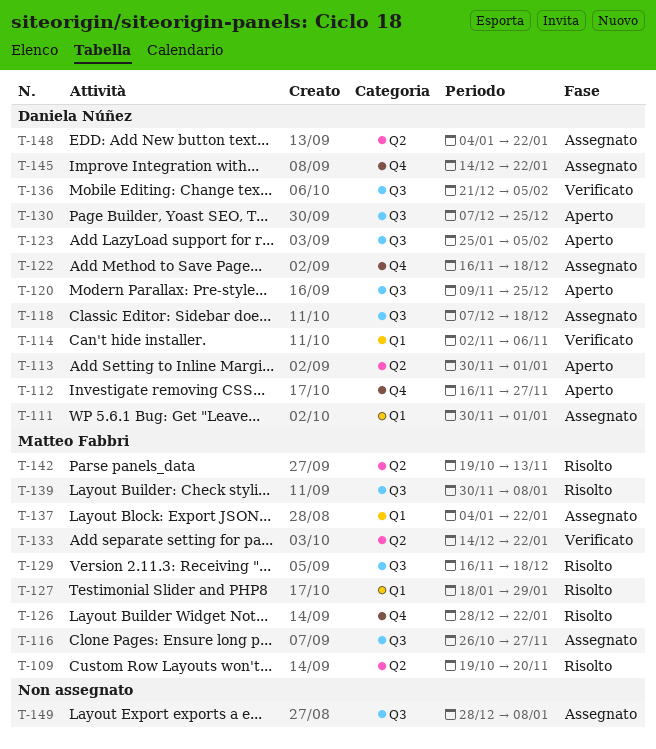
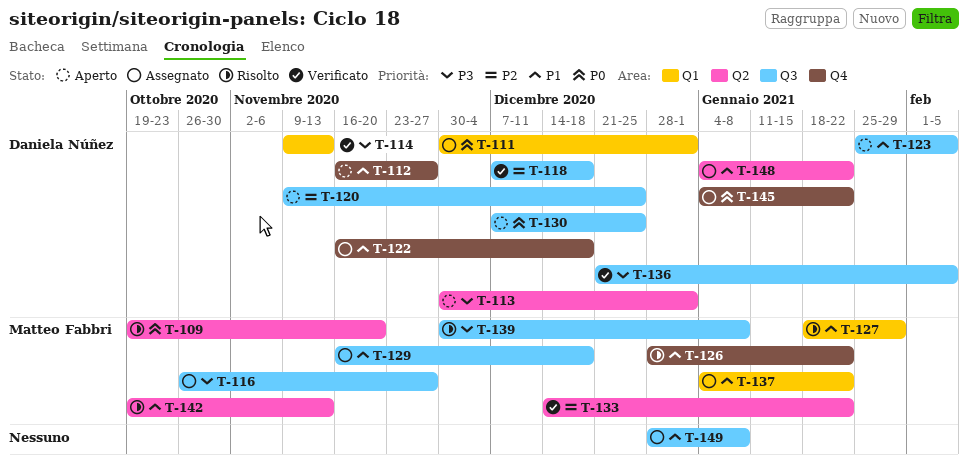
T-114, start: Nov 2 -> Nov 9
T-114, due: Nov 6 -> Nov 13
T-118, status: Assegnato -> Verificato
T-129, status: Risolto -> Assegnato
T-145, start: Dec 14 -> Jan 4

